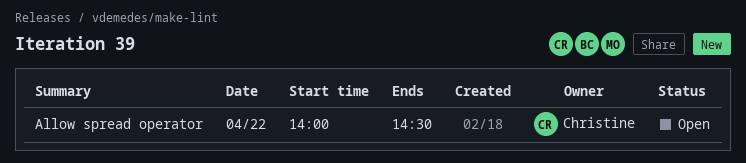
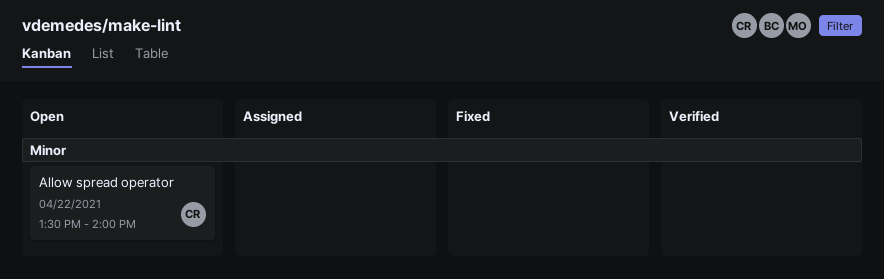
Allow spread operator, begins: 14:00 -> 13:30
Allow spread operator, ends: 14:30 -> 14:00

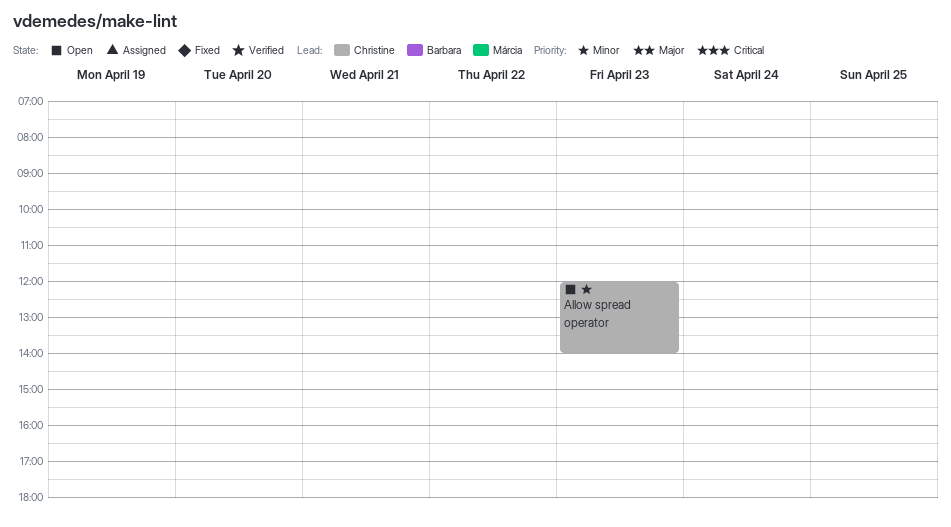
Allow spread operator, day: Apr 22 -> Apr 23
Allow spread operator, begins: 13:30 -> 12:00

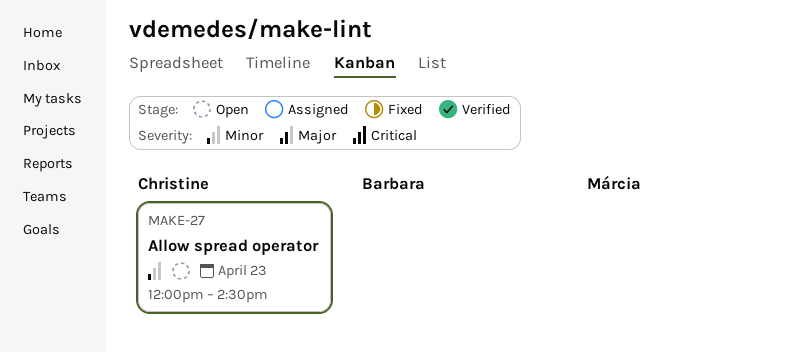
Allow spread operator, ends: 14:00 -> 14:30

